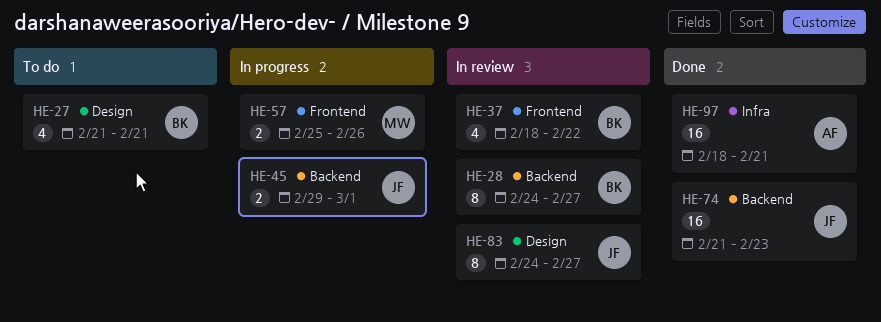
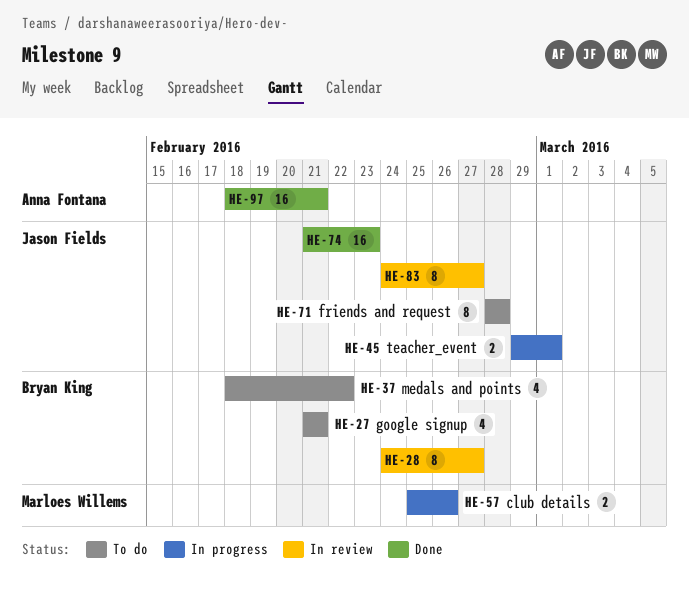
HE-37, status: In review -> To do
HE-71: none -> present

